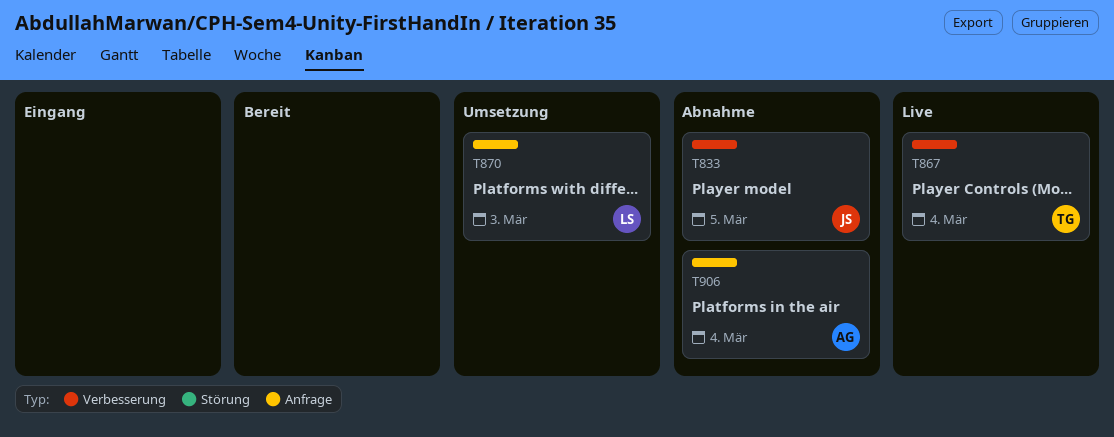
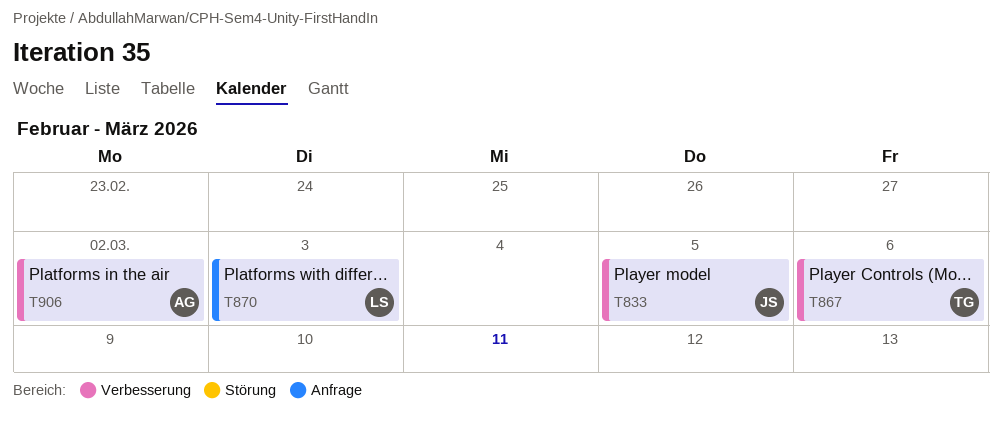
T867, due: Mar 4 -> Mar 6
T906, label: Anfrage -> Verbesserung
T906, due: Mar 4 -> Mar 2

